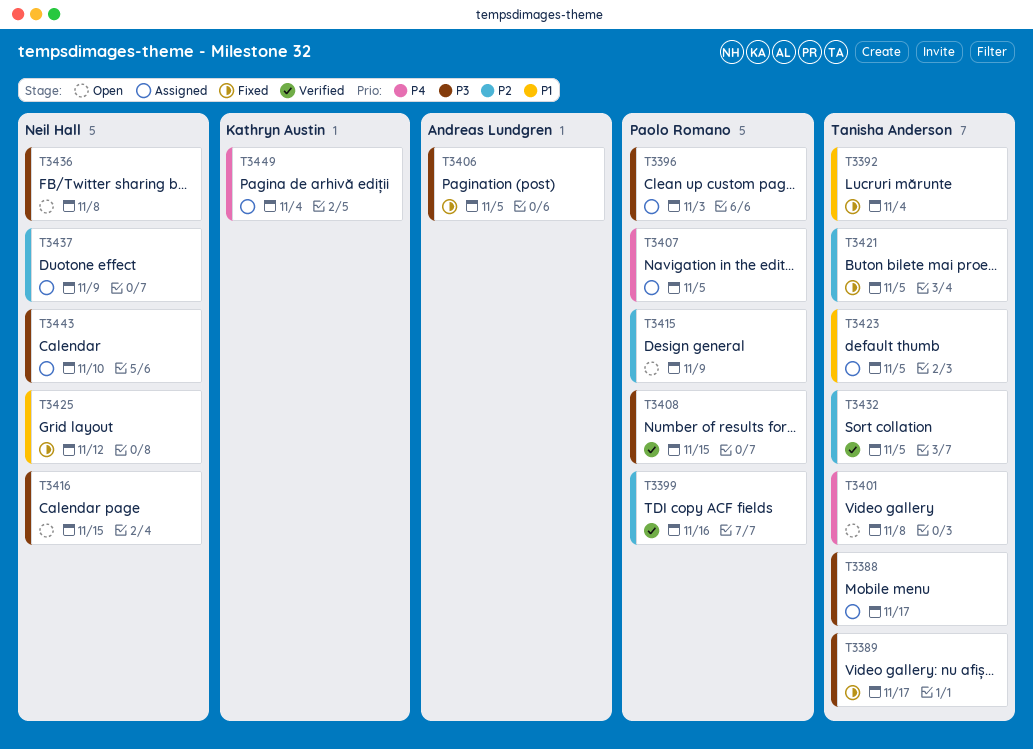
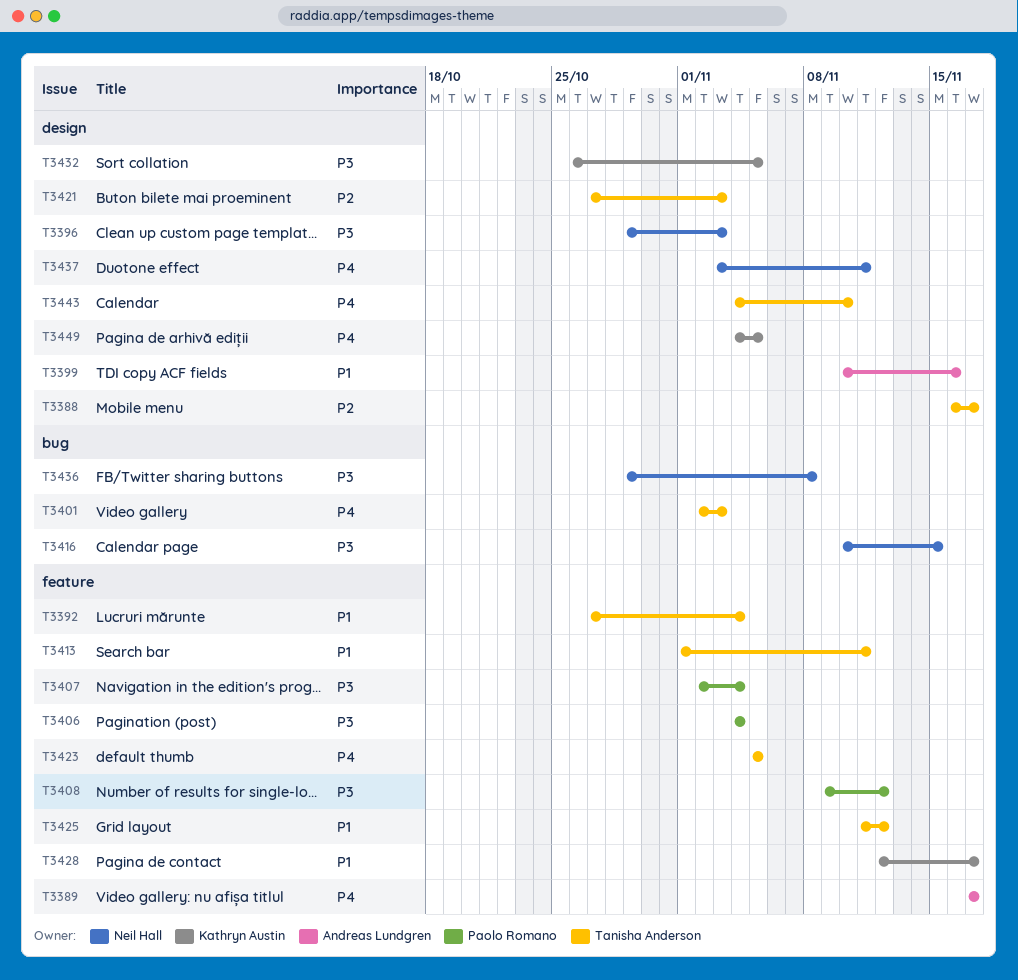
T3388, priority: P3 -> P2
T3389, owner: Tanisha Anderson -> Andreas Lundgren
T3389, priority: P3 -> P4
T3396, owner: Paolo Romano -> Neil Hall
T3399, owner: Paolo Romano -> Andreas Lundgren
T3399, priority: P2 -> P1
T3401, due: Nov 8 -> Nov 3
T3406, owner: Andreas Lundgren -> Paolo Romano
T3406, due: Nov 5 -> Nov 4
T3407, priority: P4 -> P3
T3407, due: Nov 5 -> Nov 4
T3408, due: Nov 15 -> Nov 12
T3413: none -> present
T3415: present -> none
T3421, due: Nov 5 -> Nov 3
T3423, priority: P1 -> P4
T3425, owner: Neil Hall -> Tanisha Anderson
T3428: none -> present
T3432, owner: Tanisha Anderson -> Kathryn Austin
T3432, priority: P2 -> P3
T3437, priority: P2 -> P4
T3437, due: Nov 9 -> Nov 11
T3443, owner: Neil Hall -> Tanisha Anderson
T3443, priority: P3 -> P4
T3449, due: Nov 4 -> Nov 5

